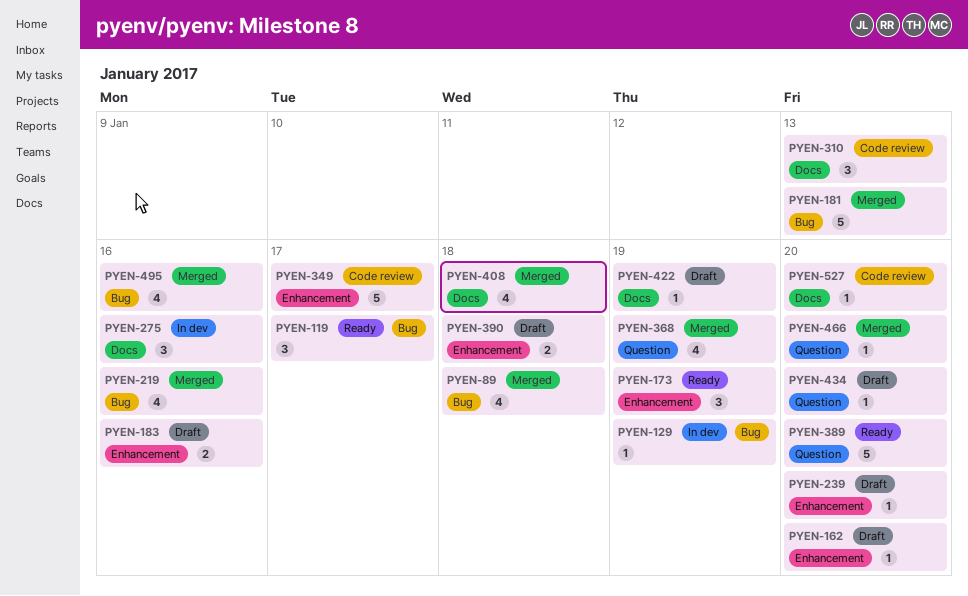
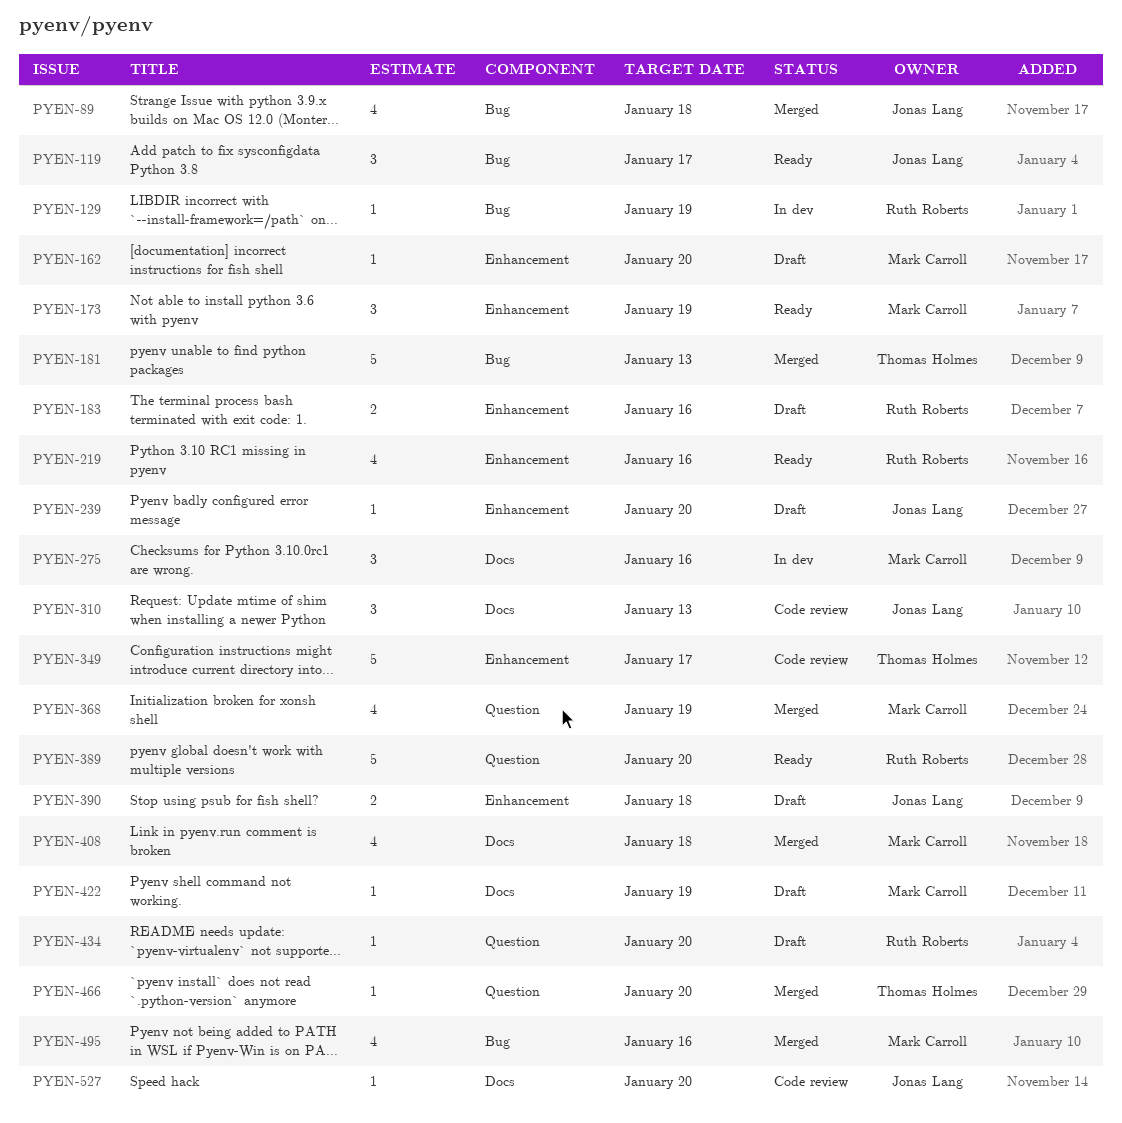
PYEN-219, status: Merged -> Ready
PYEN-219, label: Bug -> Enhancement

